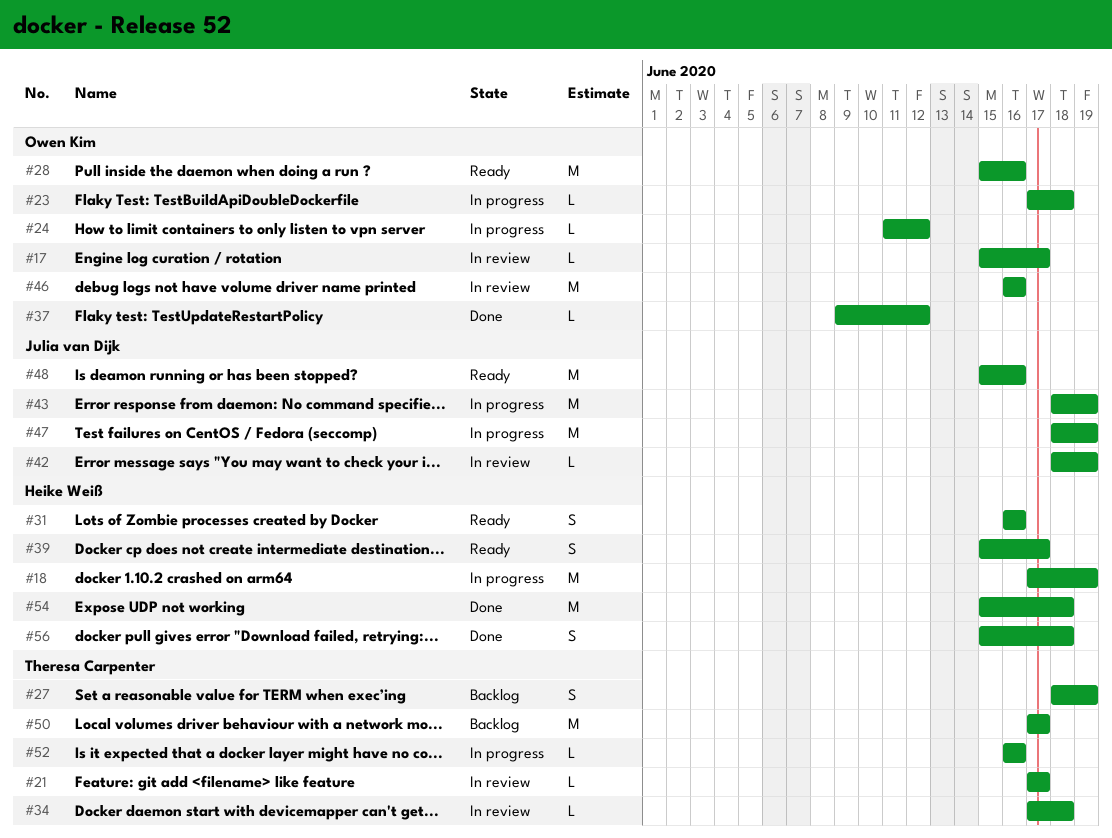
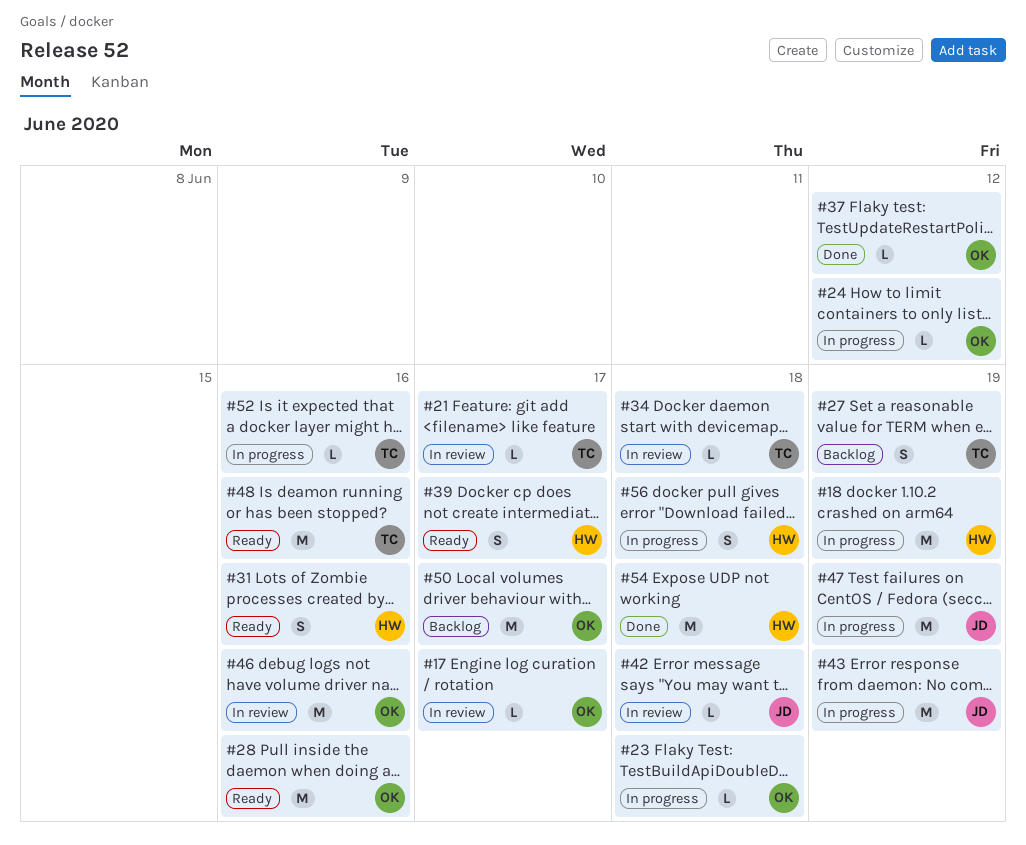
#42, due: Jun 19 -> Jun 18
#48, owner: Julia van Dijk -> Theresa Carpenter
#50, owner: Theresa Carpenter -> Owen Kim
#56, status: Done -> In progress

